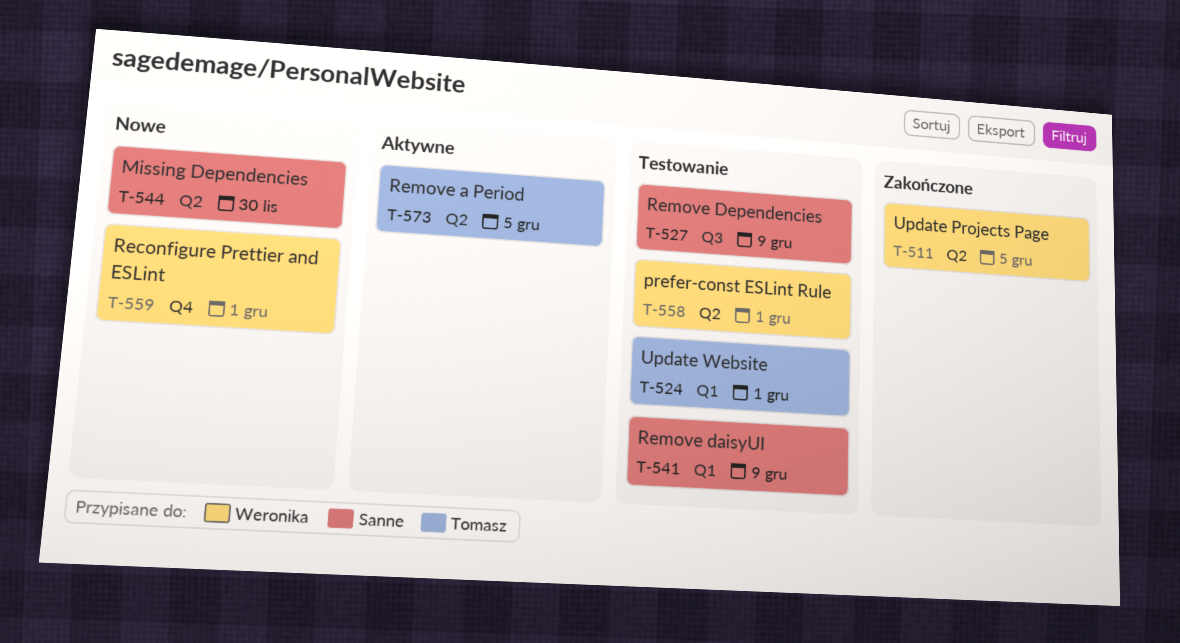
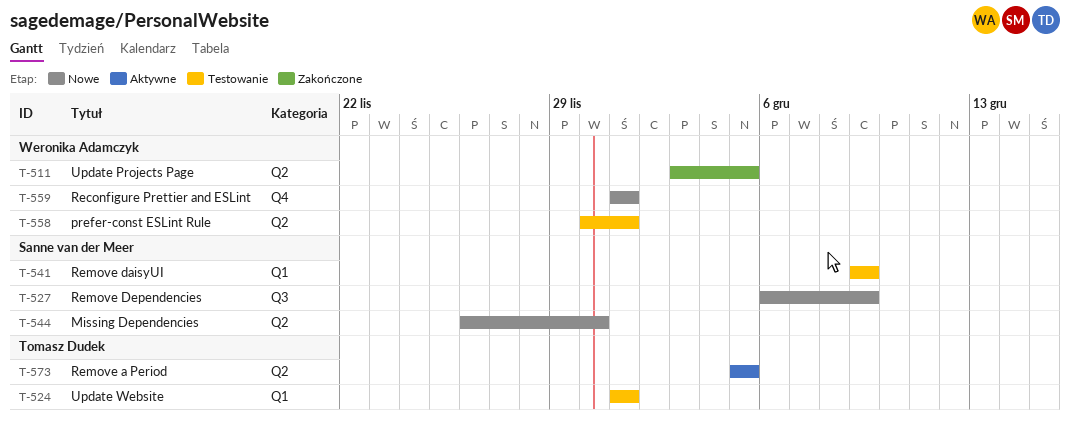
T-527, status: Testowanie -> Nowe

